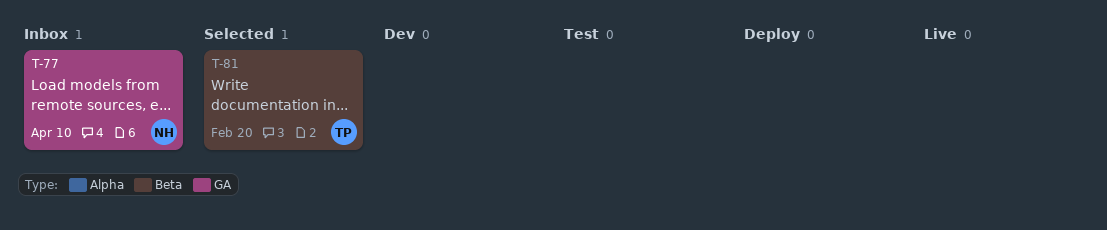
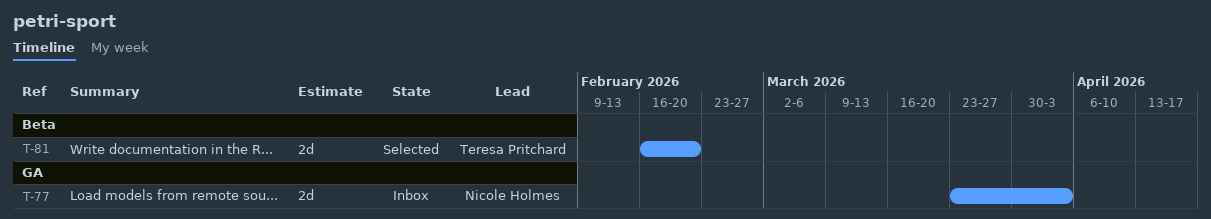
T-77, due: Apr 10 -> Apr 3

